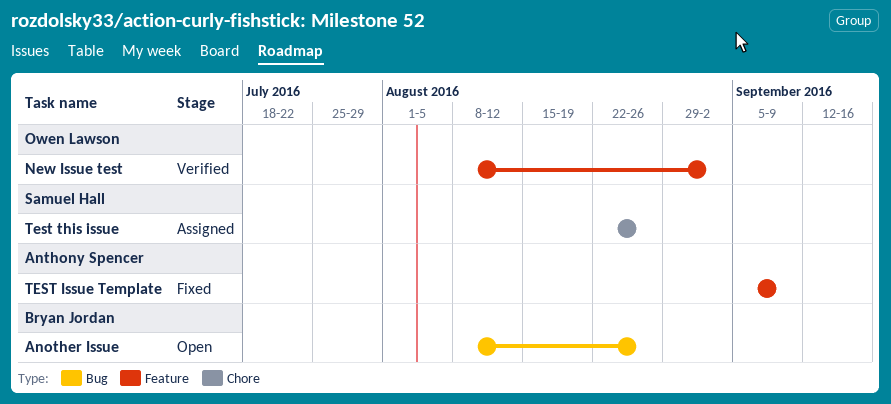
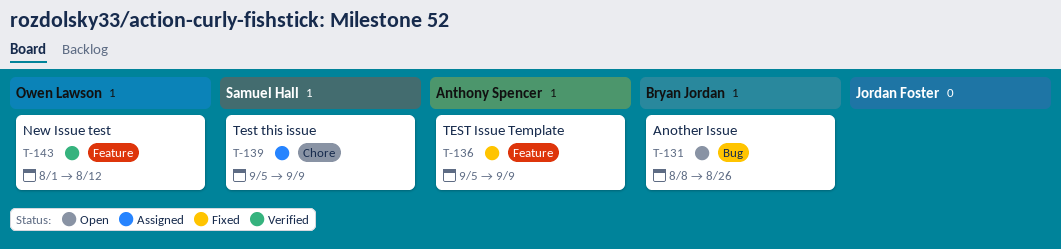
New Issue test, start: Aug 8 -> Aug 1
New Issue test, due: Sep 2 -> Aug 12
Test this issue, start: Aug 22 -> Sep 5
Test this issue, due: Aug 26 -> Sep 9

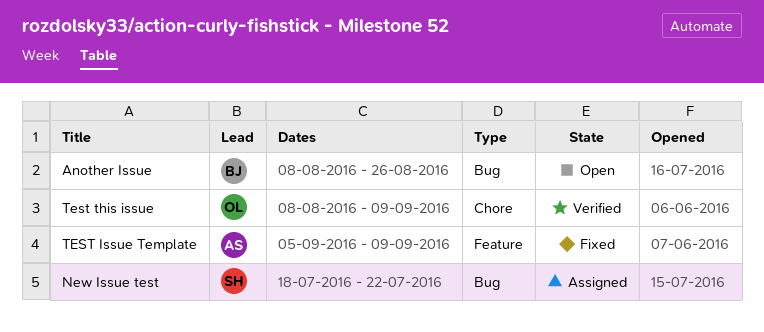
New Issue test, status: Verified -> Assigned
New Issue test, owner: Owen Lawson -> Samuel Hall
New Issue test, label: Feature -> Bug
New Issue test, start: Aug 1 -> Jul 18
New Issue test, due: Aug 12 -> Jul 22
Test this issue, status: Assigned -> Verified
Test this issue, owner: Samuel Hall -> Owen Lawson
Test this issue, start: Sep 5 -> Aug 8

